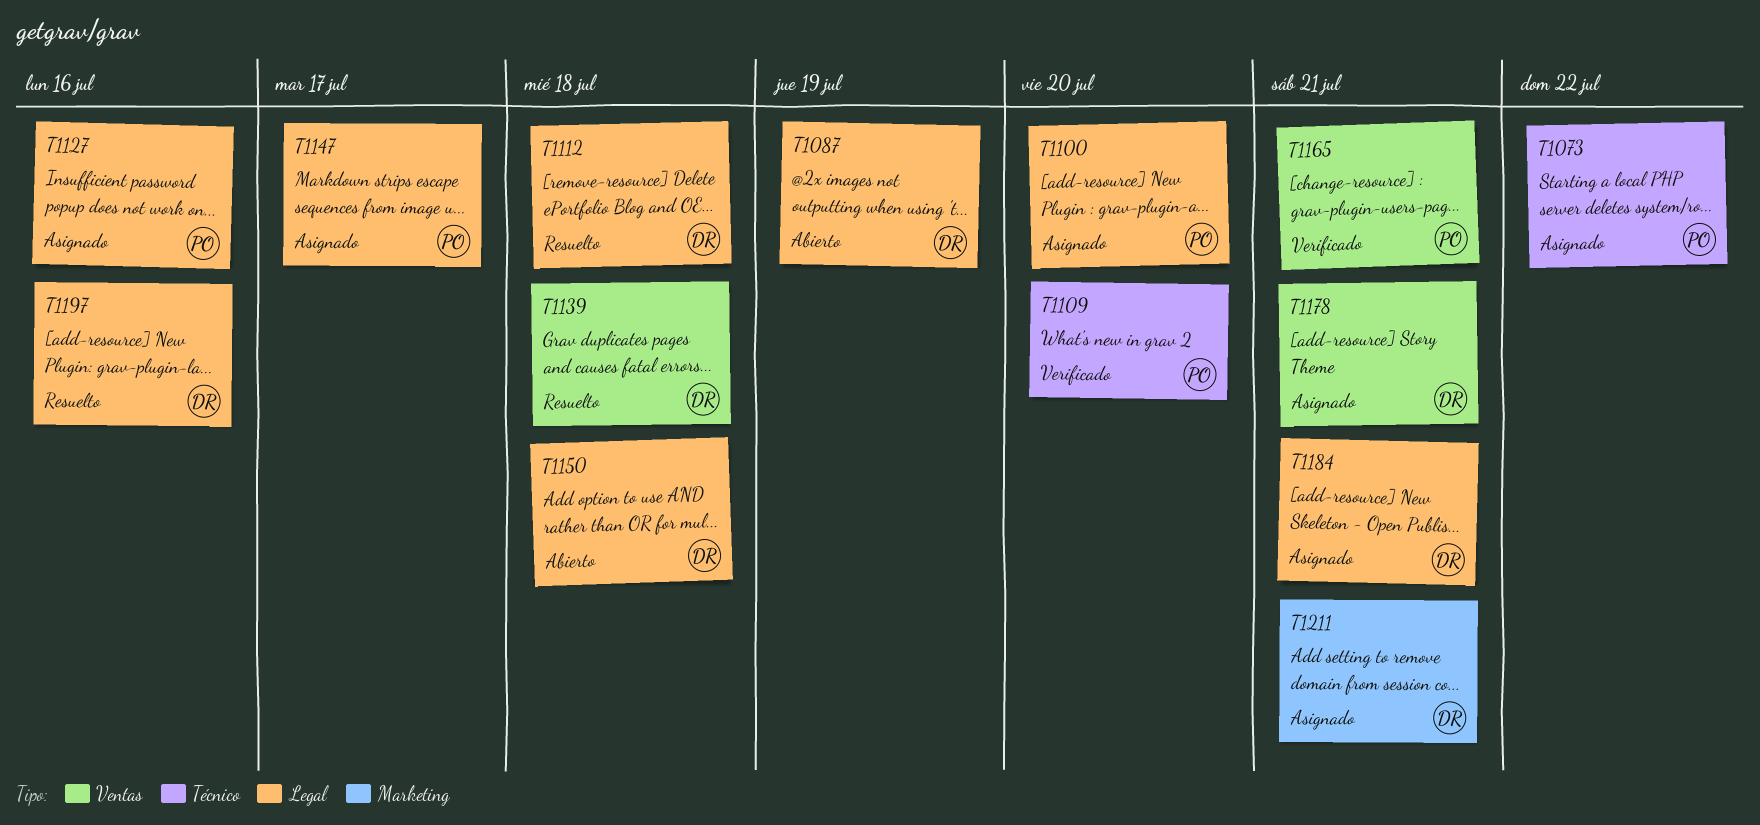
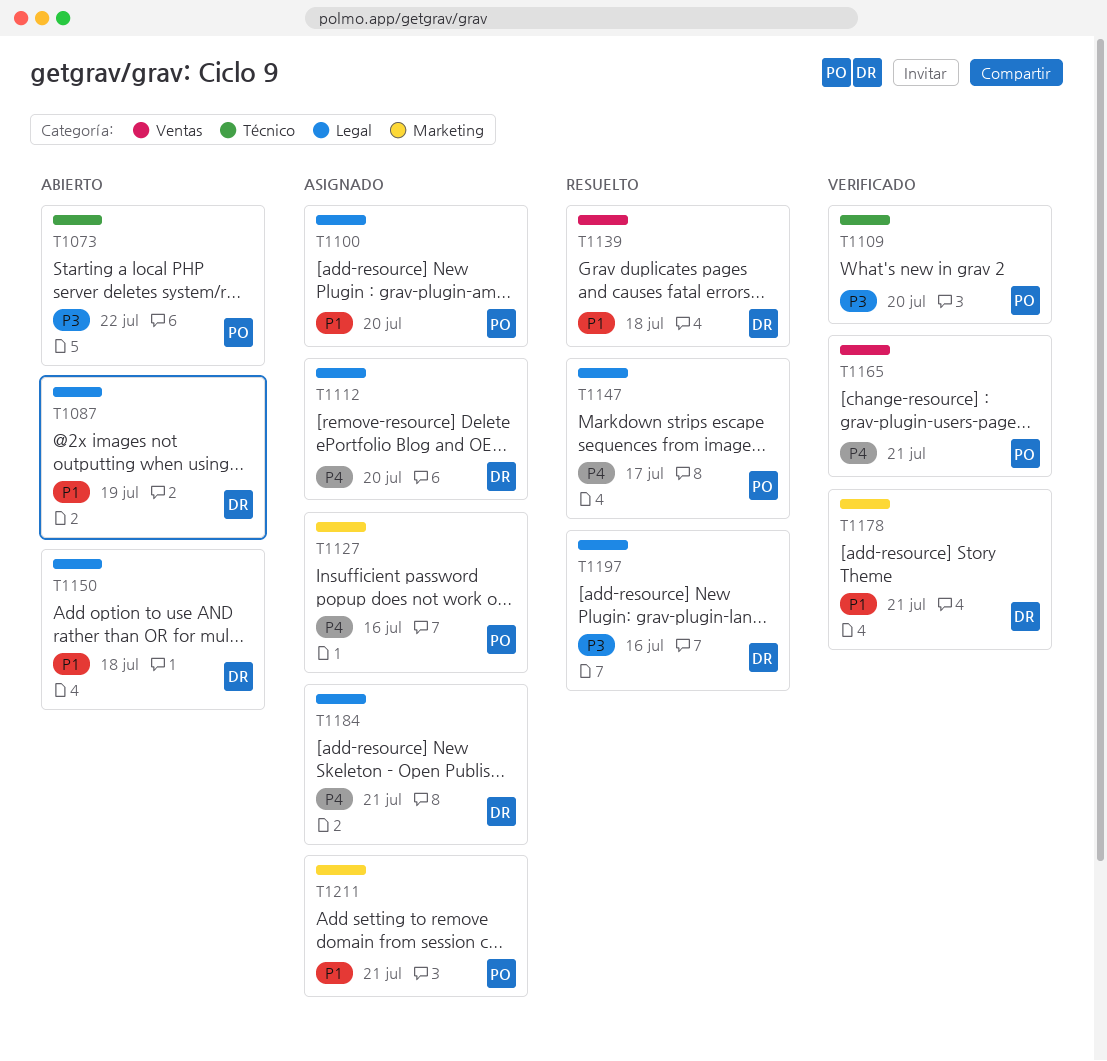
T1073, status: Asignado -> Abierto
T1112, status: Resuelto -> Asignado
T1112, due: Jul 18 -> Jul 20
T1127, label: Legal -> Marketing
T1147, status: Asignado -> Resuelto
T1178, status: Asignado -> Verificado
T1178, label: Ventas -> Marketing
T1211, owner: DR -> PO

